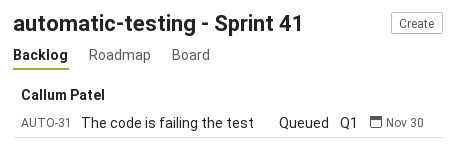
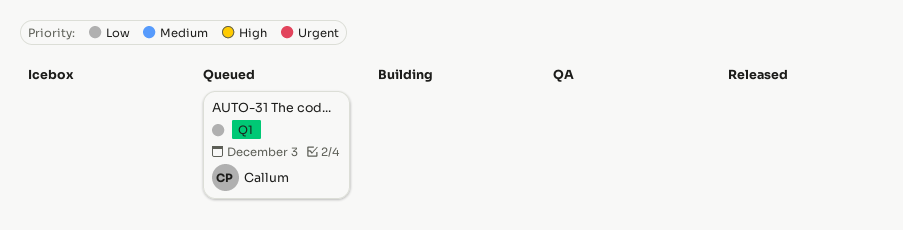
AUTO-31, due: Nov 30 -> Dec 3

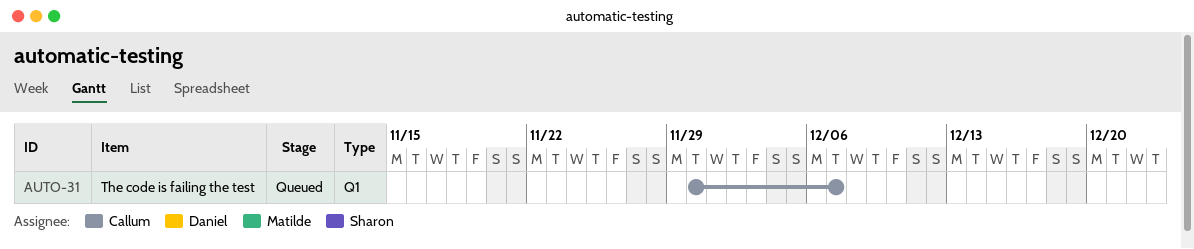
AUTO-31, due: Dec 3 -> Dec 7

